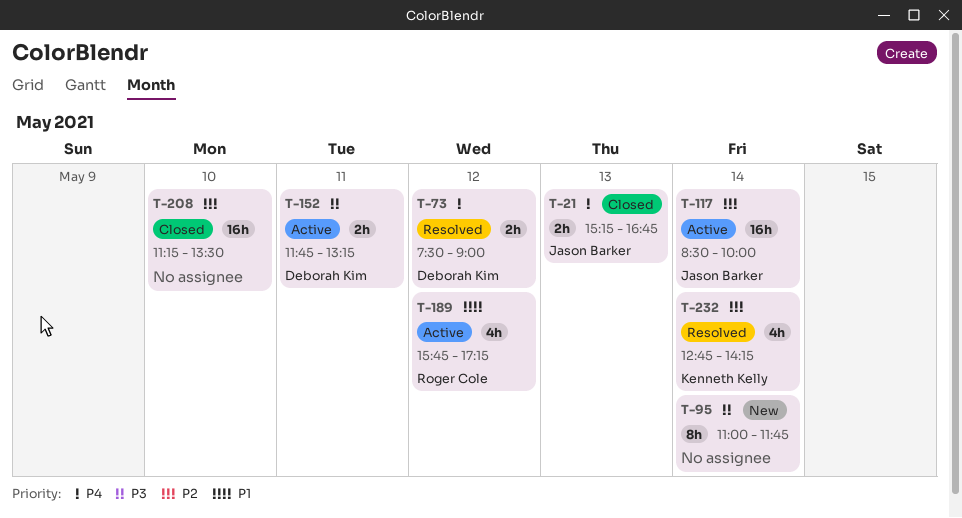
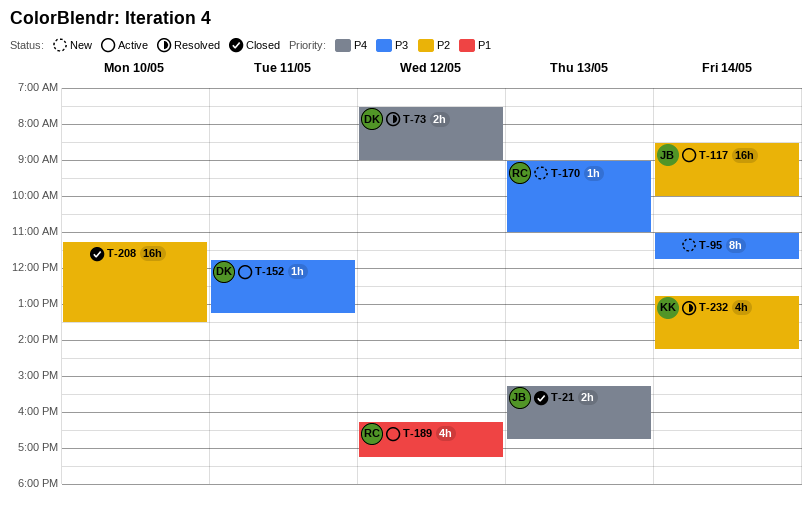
T-152, estimate: 2h -> 1h
T-170: none -> present
T-189, begins: 15:45 -> 16:15

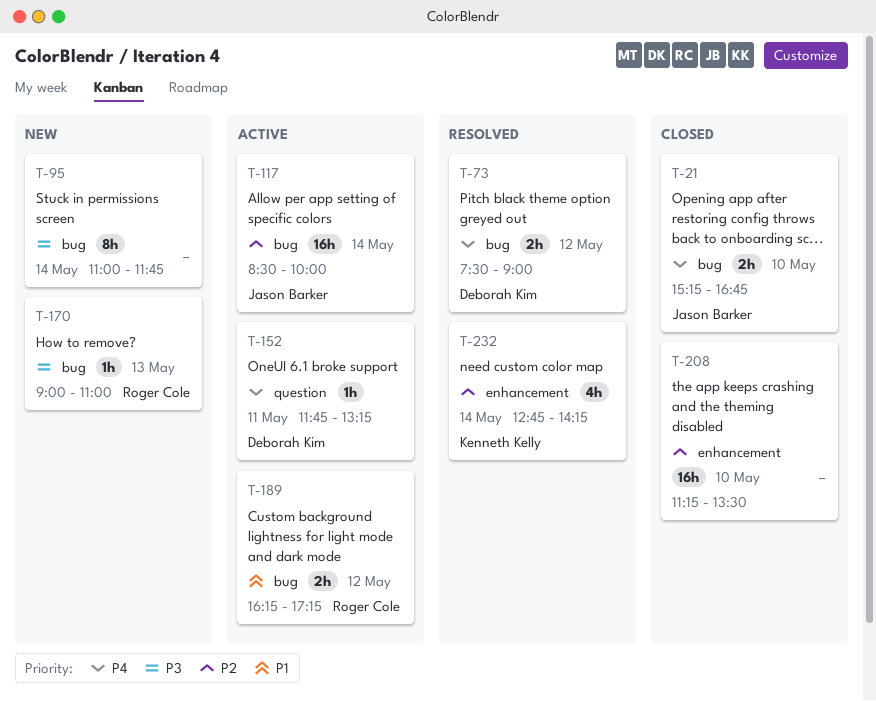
T-21, day: May 13 -> May 10
T-152, priority: P3 -> P4
T-189, estimate: 4h -> 2h

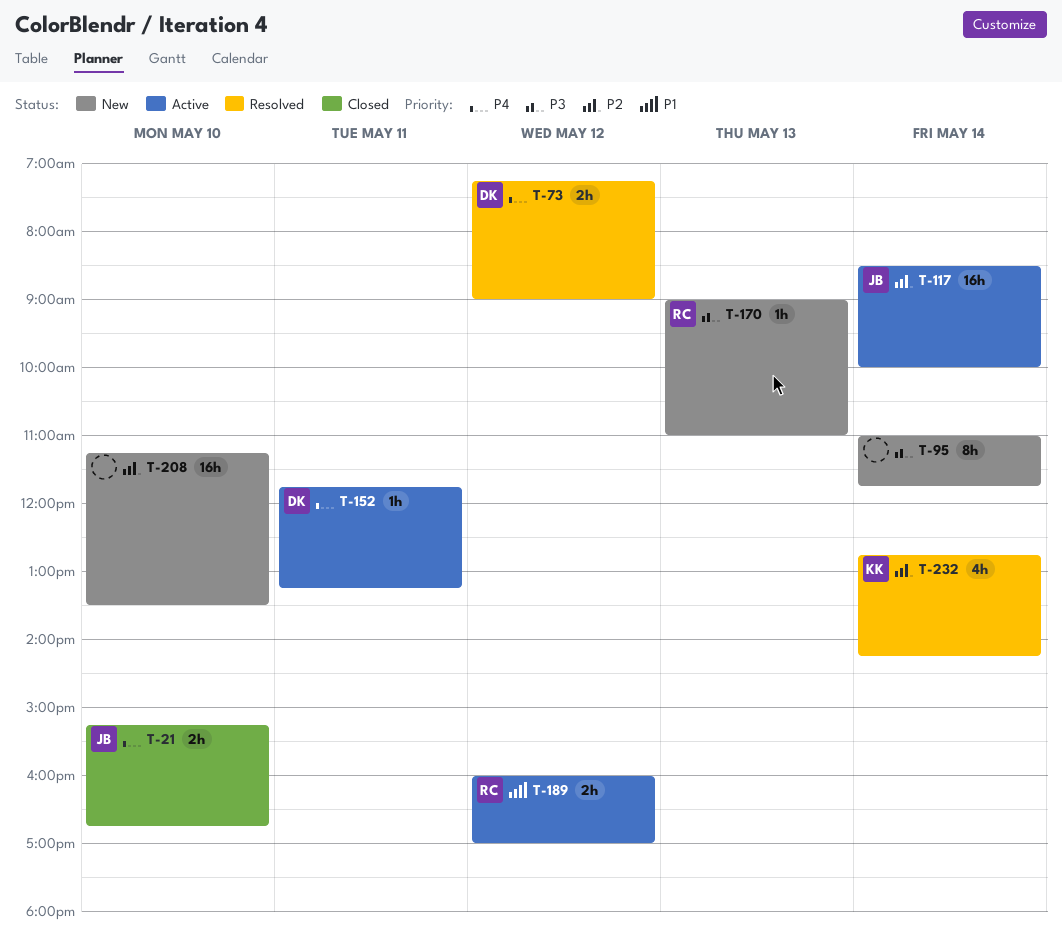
T-73, begins: 07:30 -> 07:15
T-189, begins: 16:15 -> 16:00
T-189, ends: 17:15 -> 17:00
T-208, status: Closed -> New

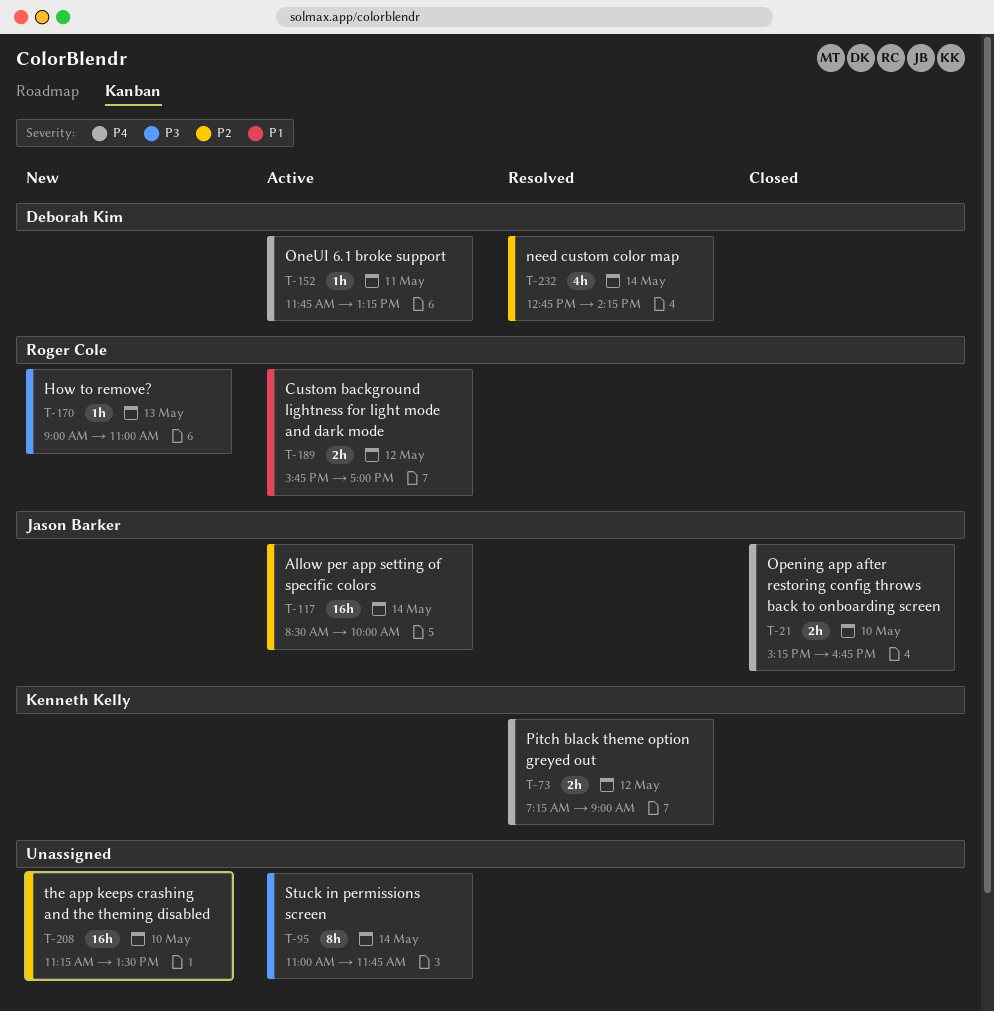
T-73, owner: Deborah Kim -> Kenneth Kelly
T-95, status: New -> Active
T-189, begins: 16:00 -> 15:45
T-232, owner: Kenneth Kelly -> Deborah Kim

